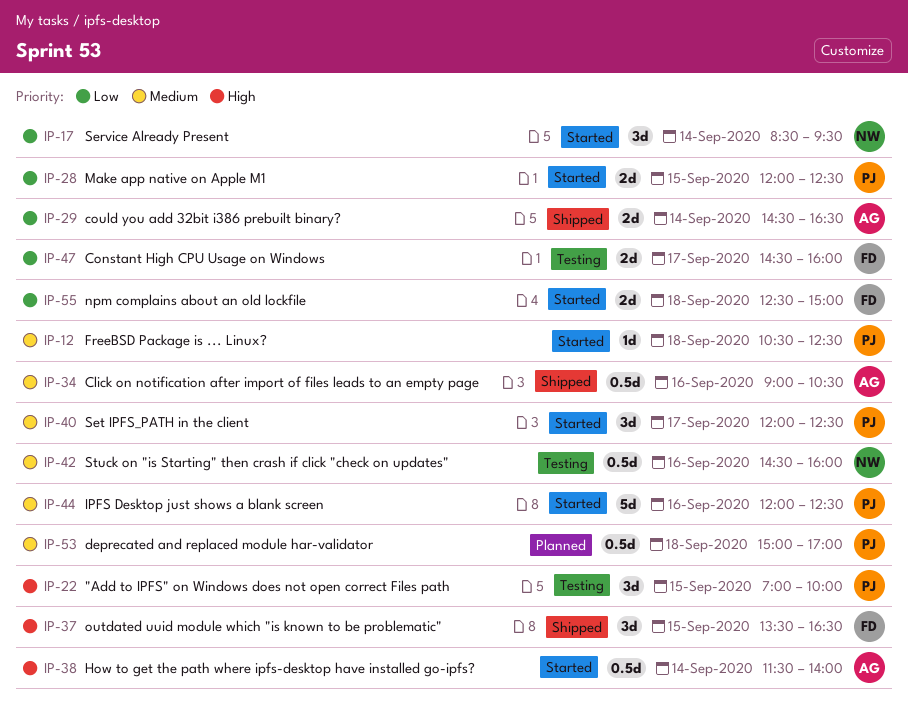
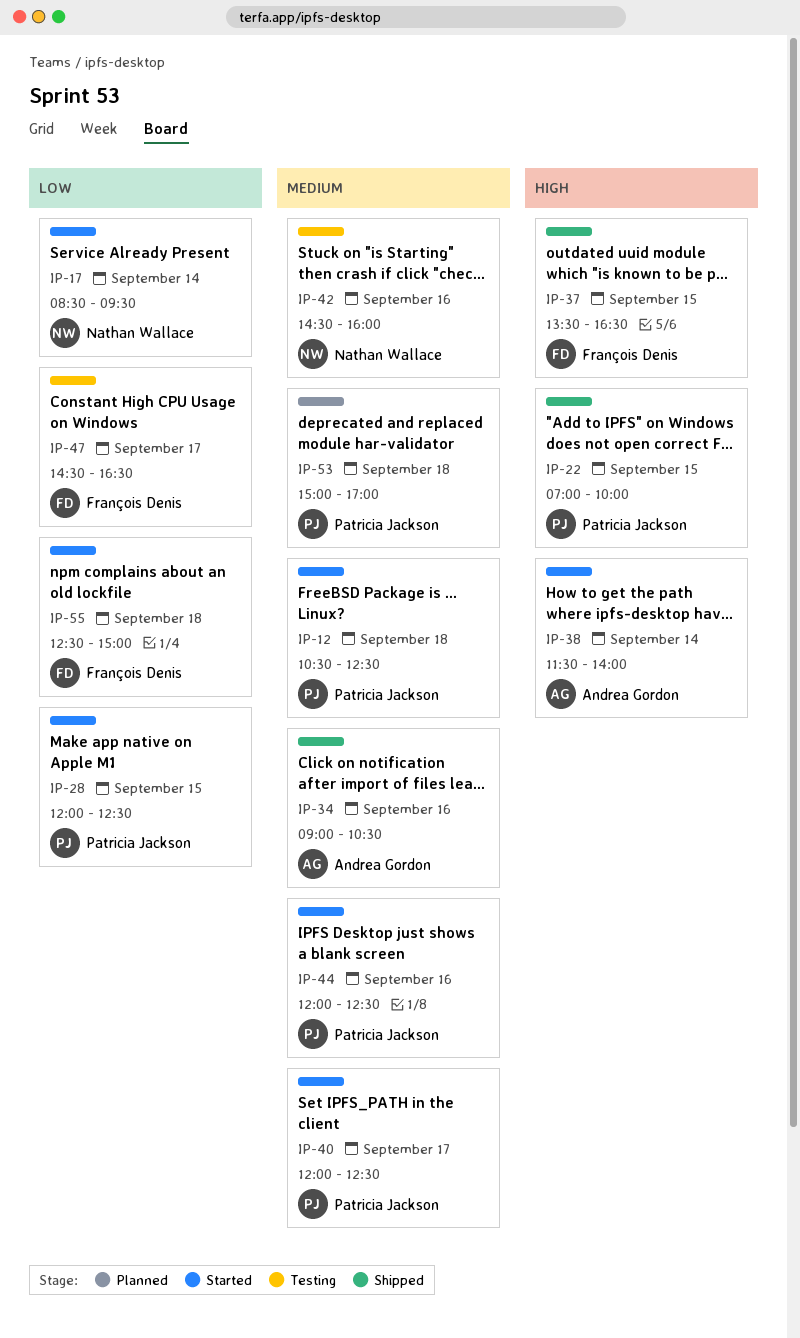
IP-22, status: Testing -> Shipped
IP-29: present -> none
IP-47, ends: 16:00 -> 16:30

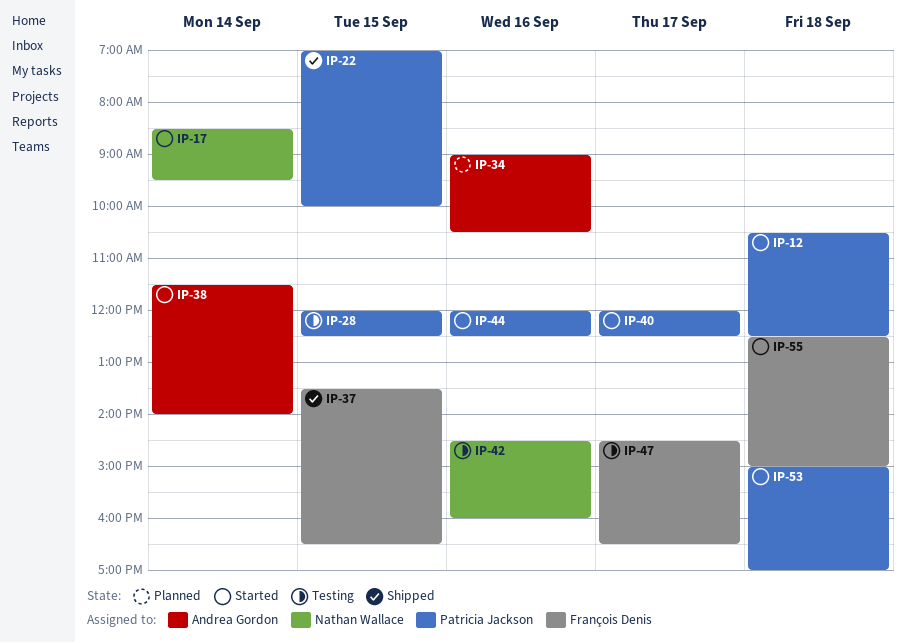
IP-28, status: Started -> Testing
IP-34, status: Shipped -> Planned
IP-53, status: Planned -> Started

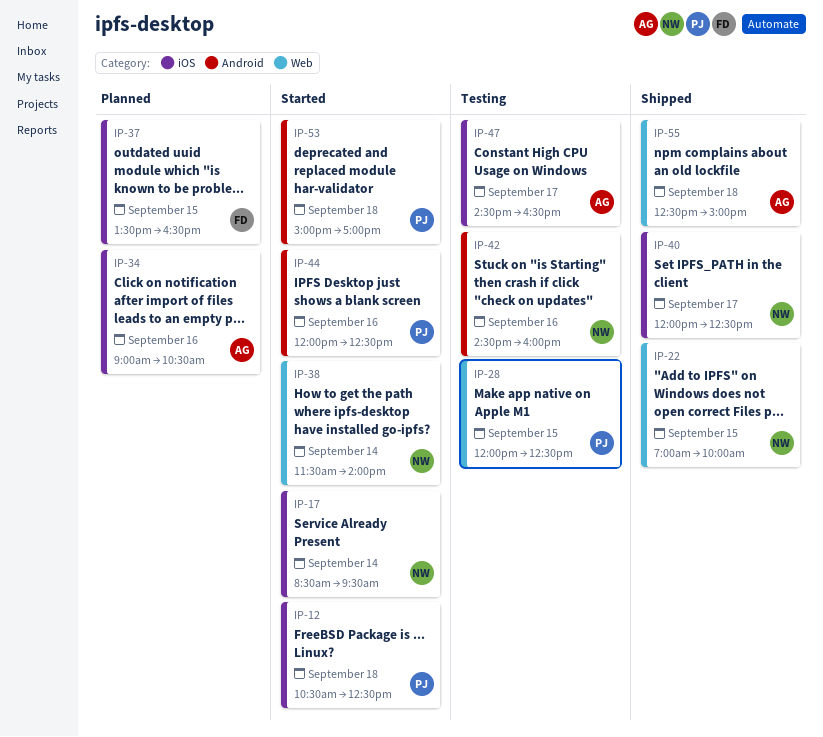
IP-22, owner: Patricia Jackson -> Nathan Wallace
IP-37, status: Shipped -> Planned
IP-38, owner: Andrea Gordon -> Nathan Wallace
IP-40, status: Started -> Shipped
IP-40, owner: Patricia Jackson -> Nathan Wallace
IP-47, owner: François Denis -> Andrea Gordon
IP-55, status: Started -> Shipped
IP-55, owner: François Denis -> Andrea Gordon

